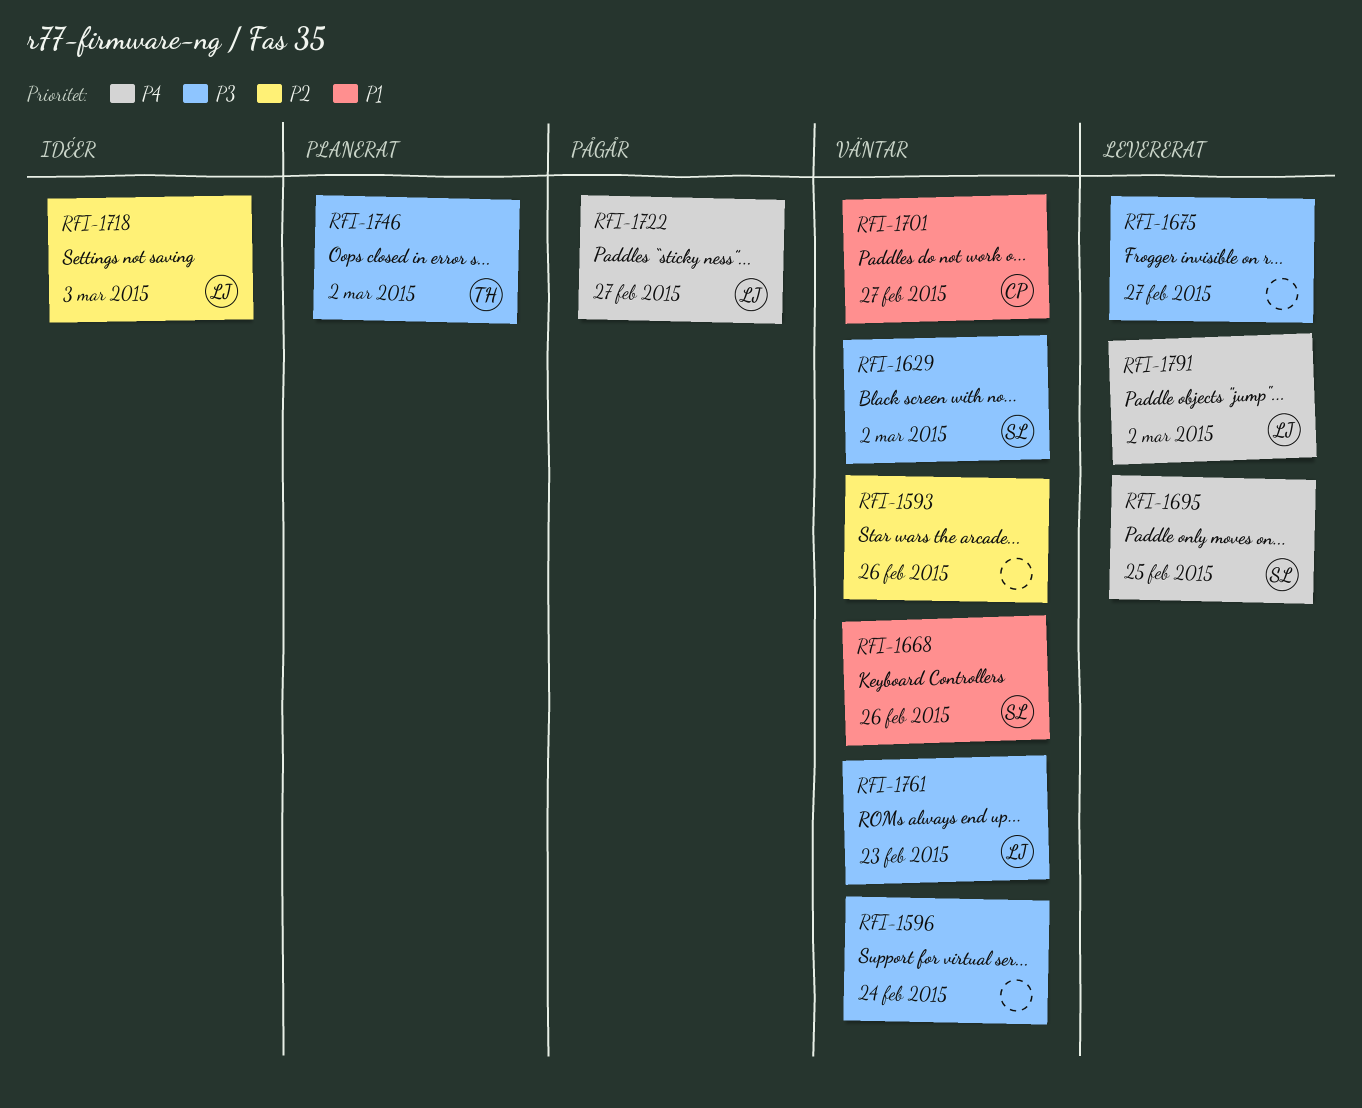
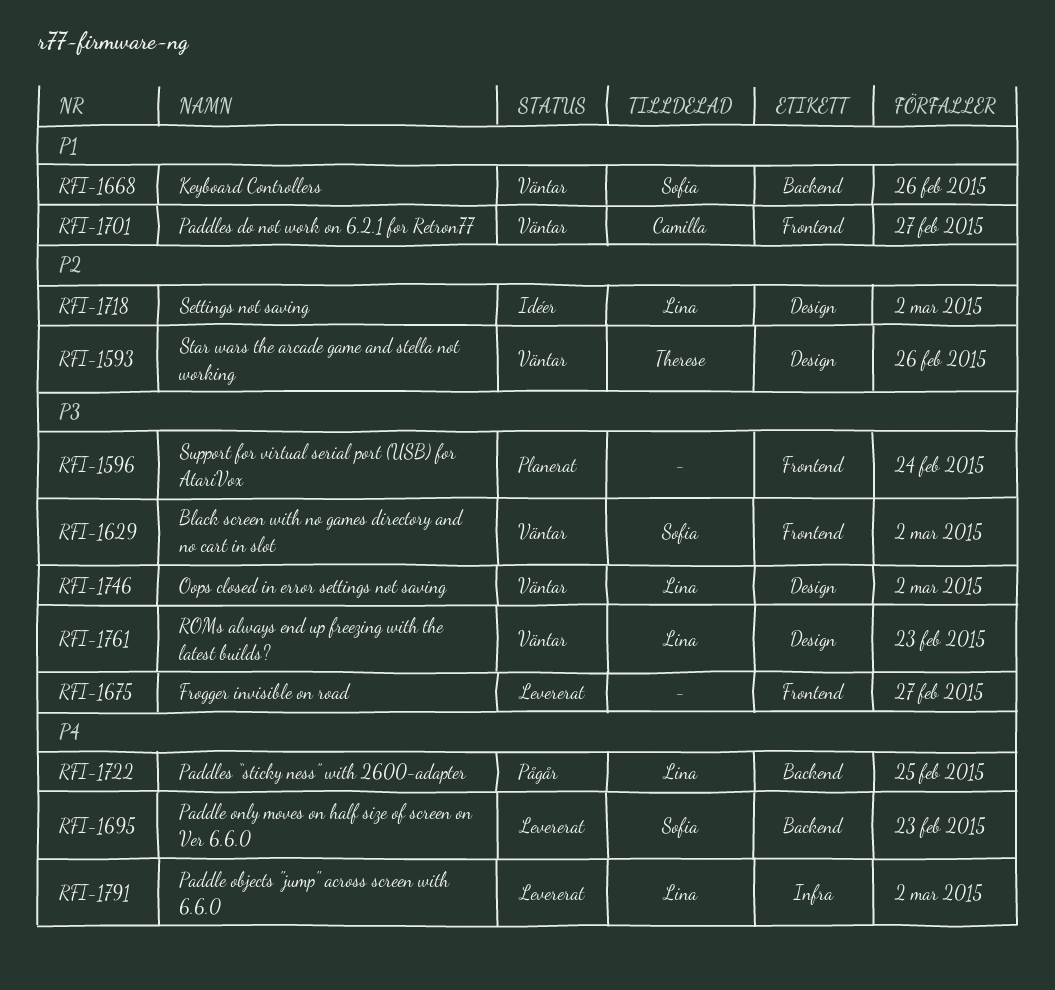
RFI-1593, owner: none -> Therese
RFI-1596, status: Väntar -> Planerat
RFI-1695, due: Feb 25 -> Feb 23
RFI-1718, due: Mar 3 -> Mar 2
RFI-1722, due: Feb 27 -> Feb 25
RFI-1746, status: Planerat -> Väntar
RFI-1746, owner: Therese -> Lina

